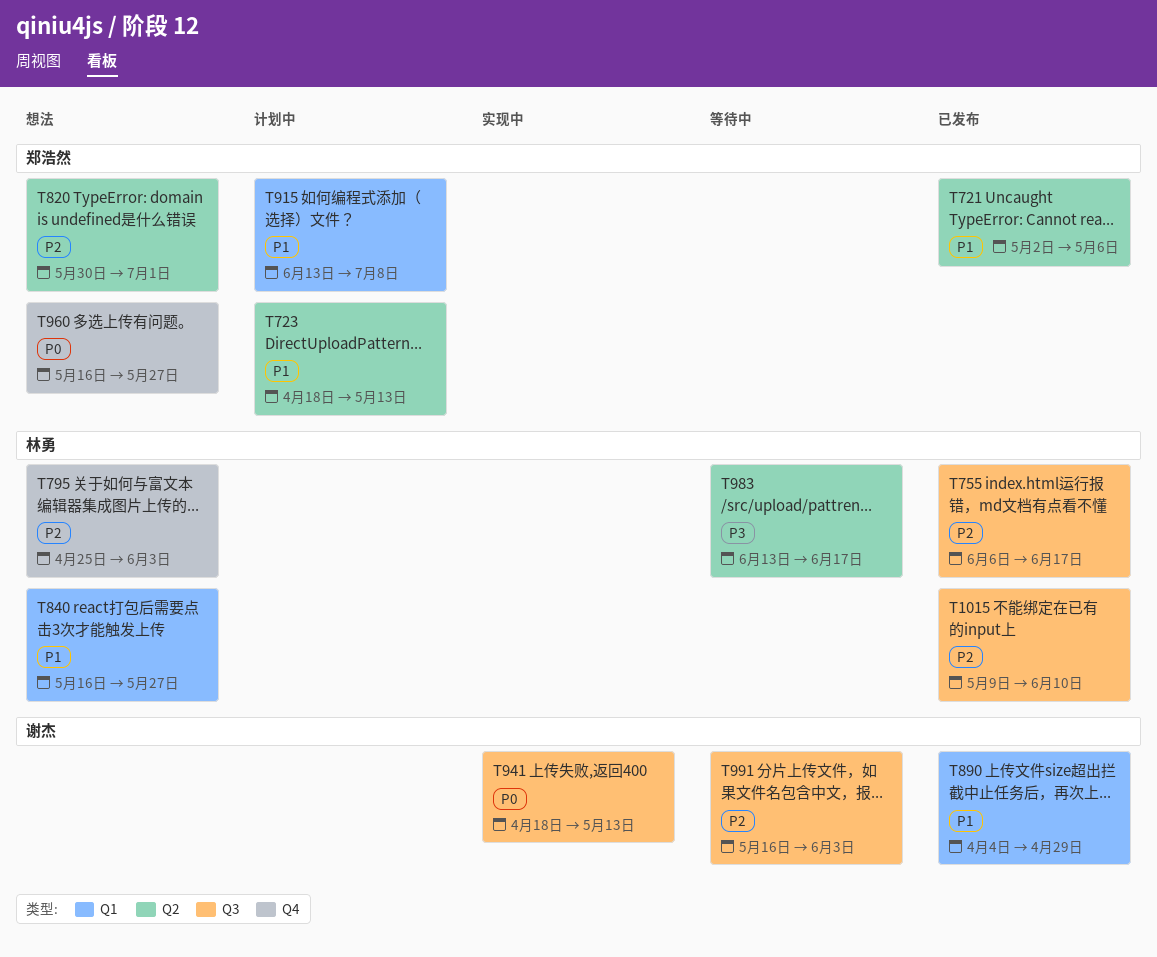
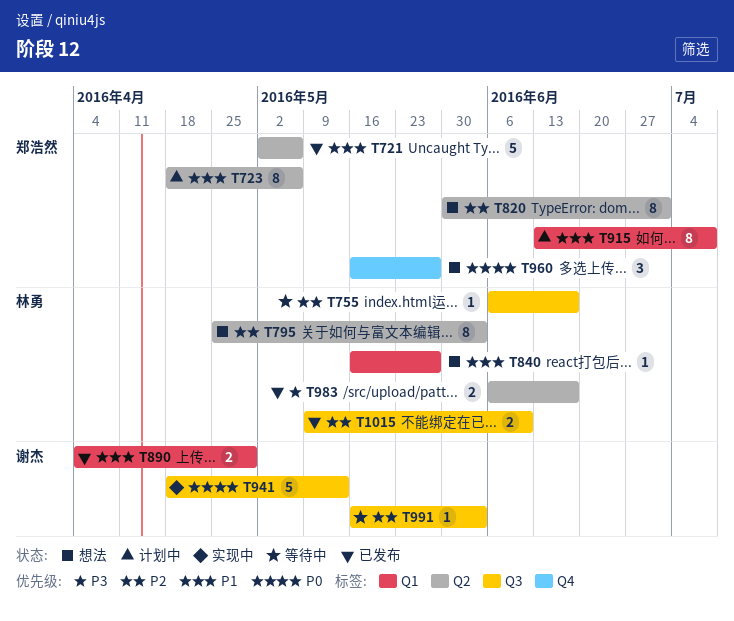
T723, due: May 13 -> May 6
T755, status: 已发布 -> 等待中
T795, label: Q4 -> Q2
T983, status: 等待中 -> 已发布
T983, start: Jun 13 -> Jun 6

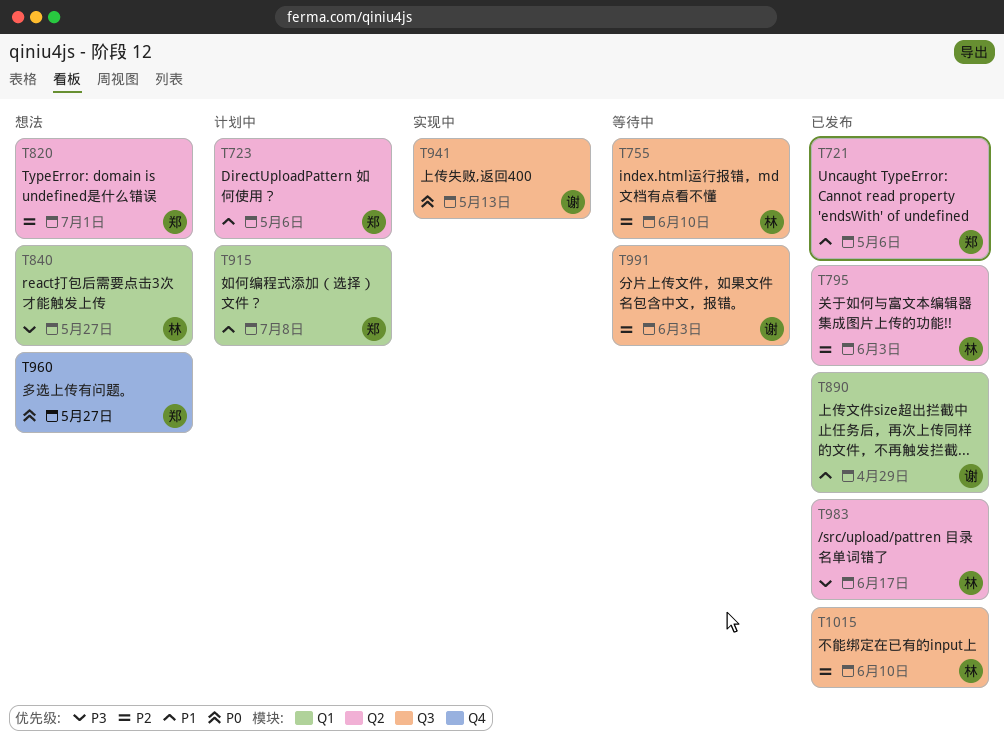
T755, due: Jun 17 -> Jun 10
T795, status: 想法 -> 已发布
T840, priority: P1 -> P3

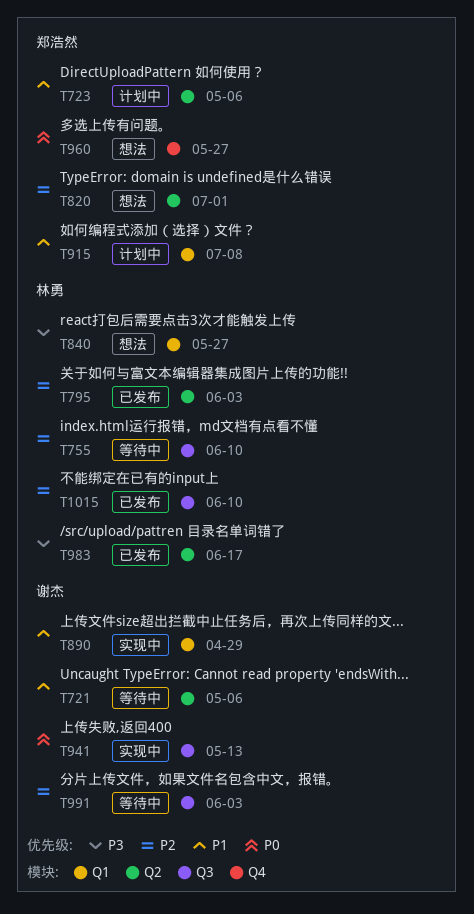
T721, status: 已发布 -> 等待中
T721, owner: 郑浩然 -> 谢杰
T890, status: 已发布 -> 实现中

